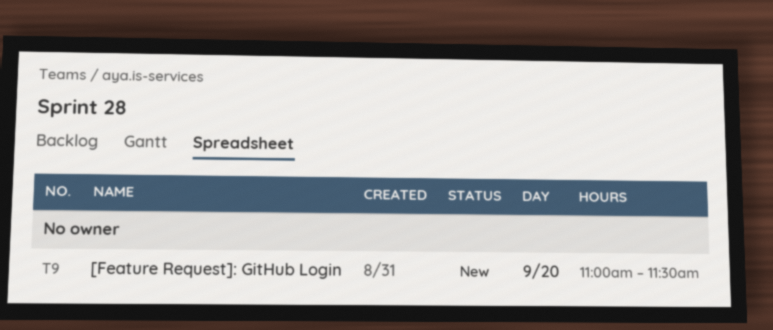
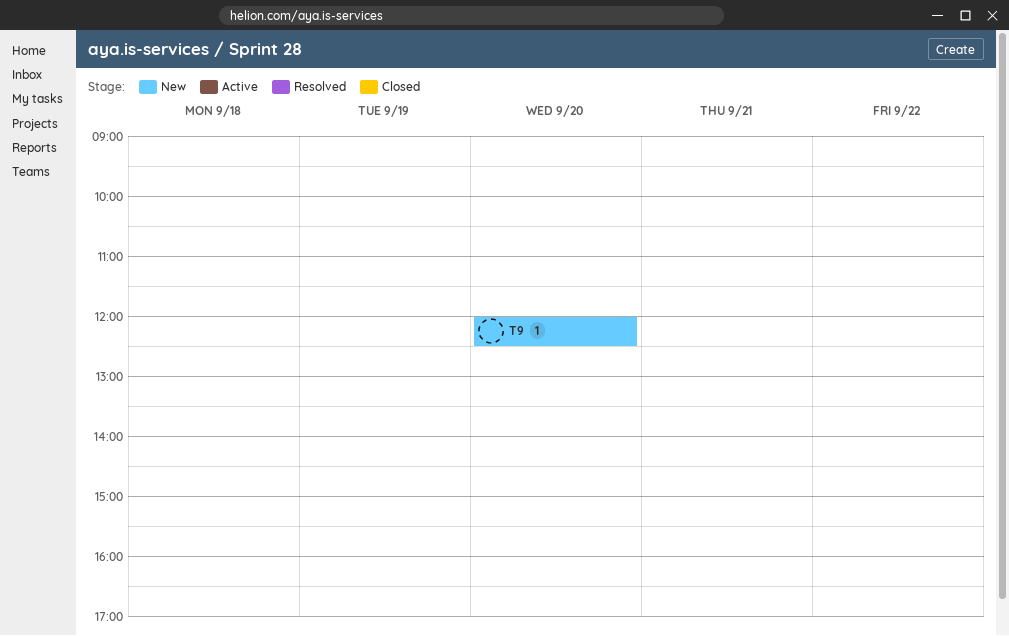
T9, begins: 11:00 -> 12:00
T9, ends: 11:30 -> 12:30

